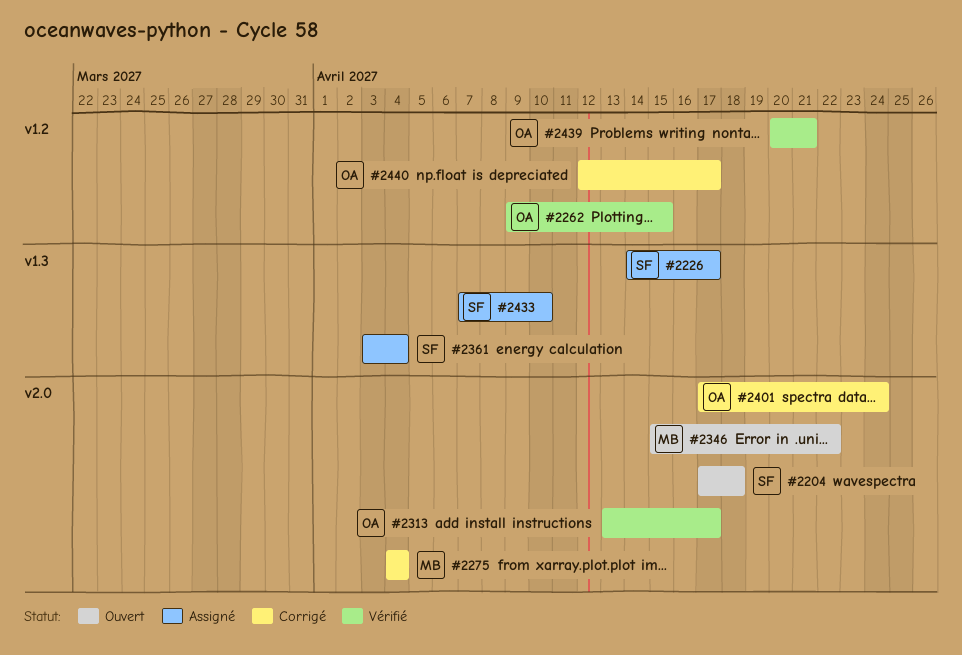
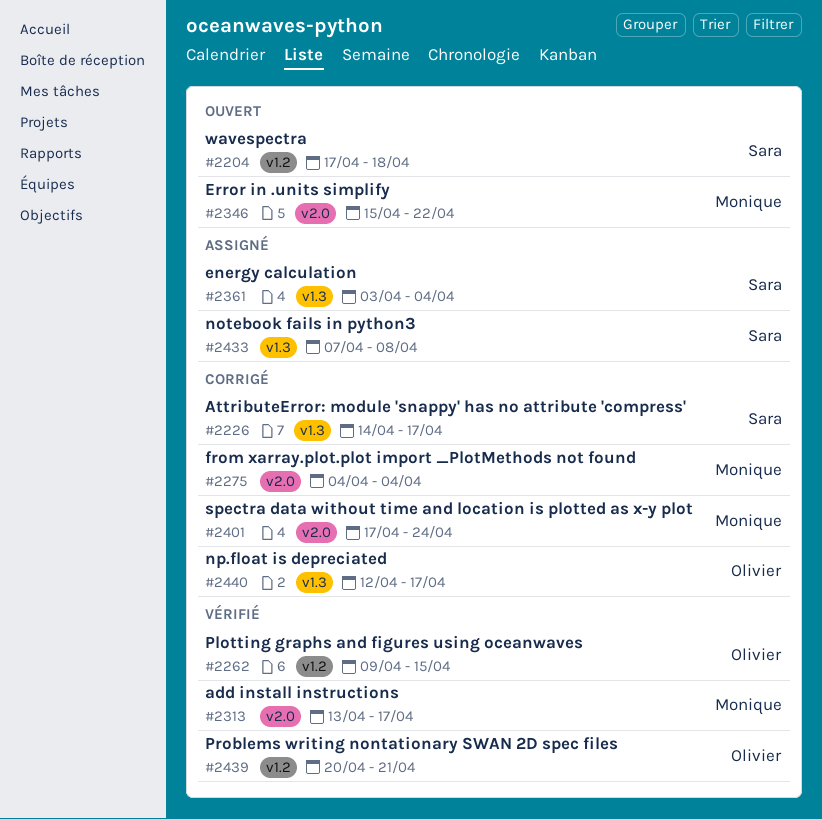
#2204, label: v2.0 -> v1.2
#2226, status: Assigné -> Corrigé
#2313, owner: Olivier -> Monique
#2401, owner: Olivier -> Monique
#2433, due: Apr 10 -> Apr 8
#2440, label: v1.2 -> v1.3

